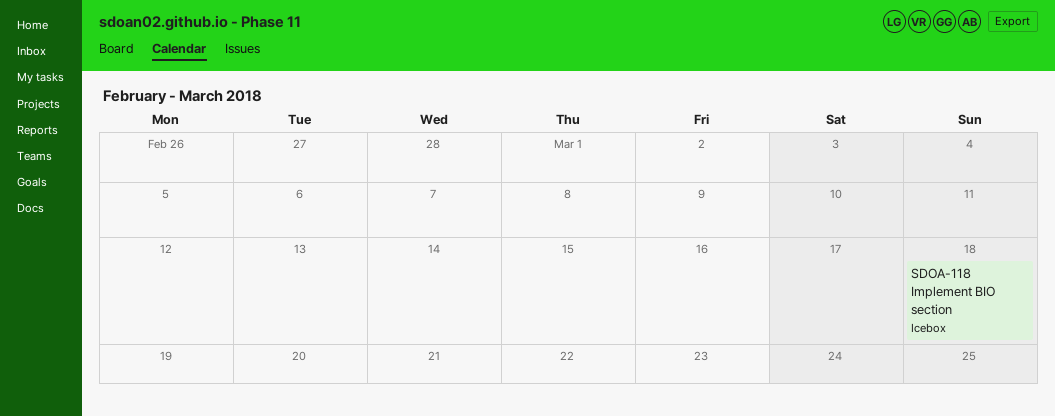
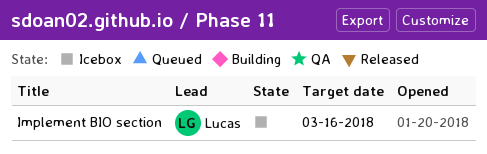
Implement BIO section, due: Mar 18 -> Mar 16

